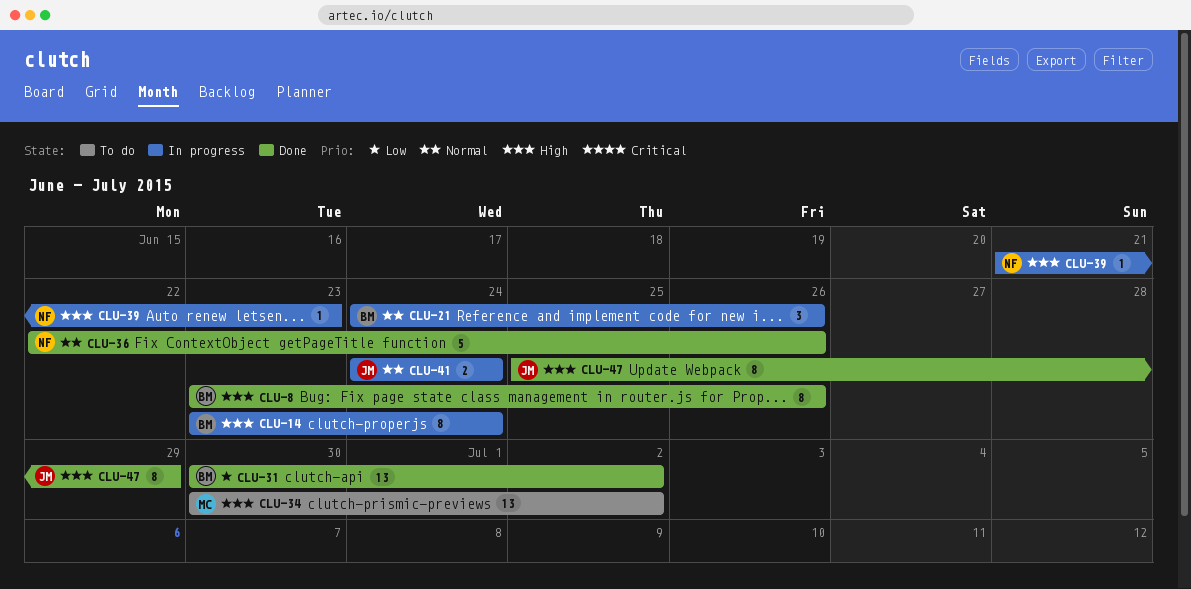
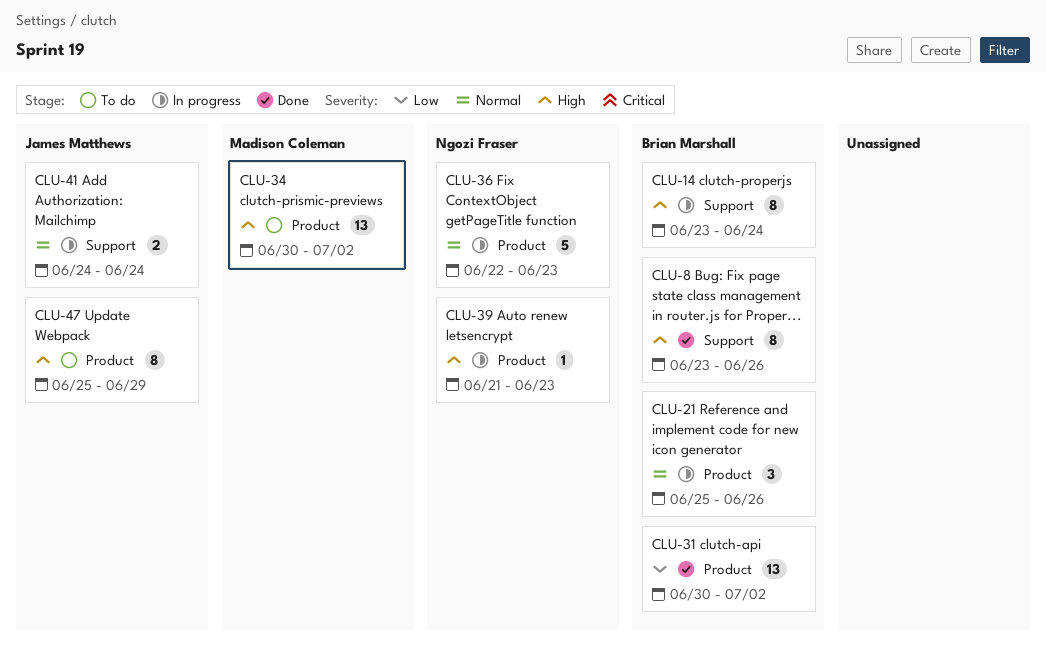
CLU-21, start: Jun 24 -> Jun 25
CLU-36, status: Done -> In progress
CLU-36, due: Jun 26 -> Jun 23
CLU-47, status: Done -> To do

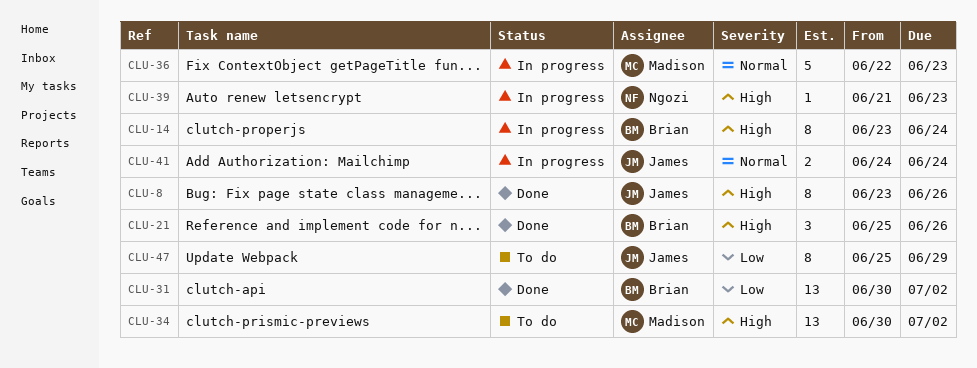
CLU-8, owner: Brian Marshall -> James Matthews
CLU-21, status: In progress -> Done
CLU-21, priority: Normal -> High
CLU-36, owner: Ngozi Fraser -> Madison Coleman
CLU-47, priority: High -> Low

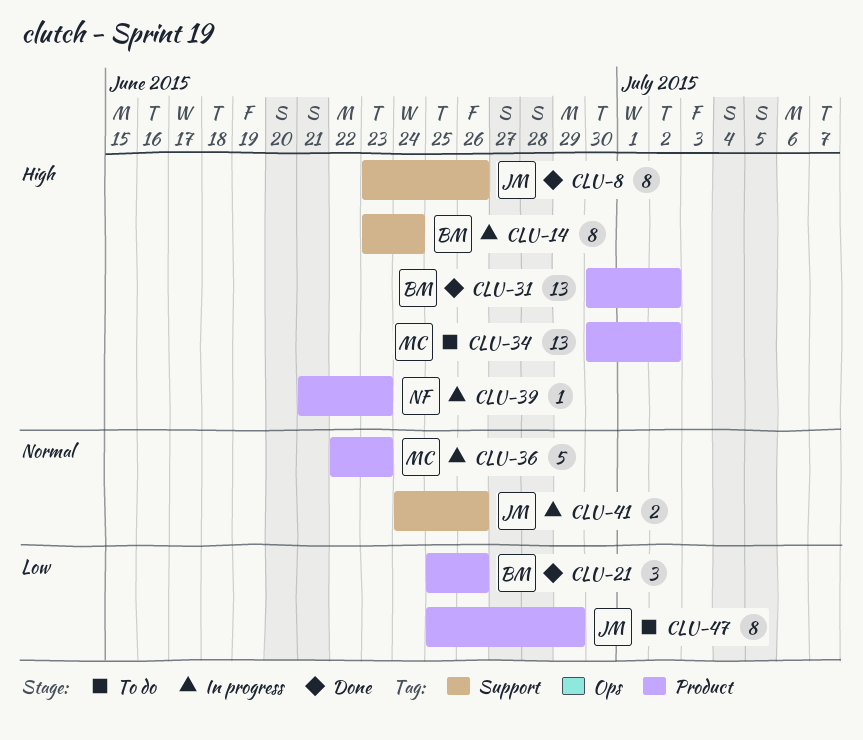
CLU-21, priority: High -> Low
CLU-31, priority: Low -> High
CLU-41, due: Jun 24 -> Jun 26

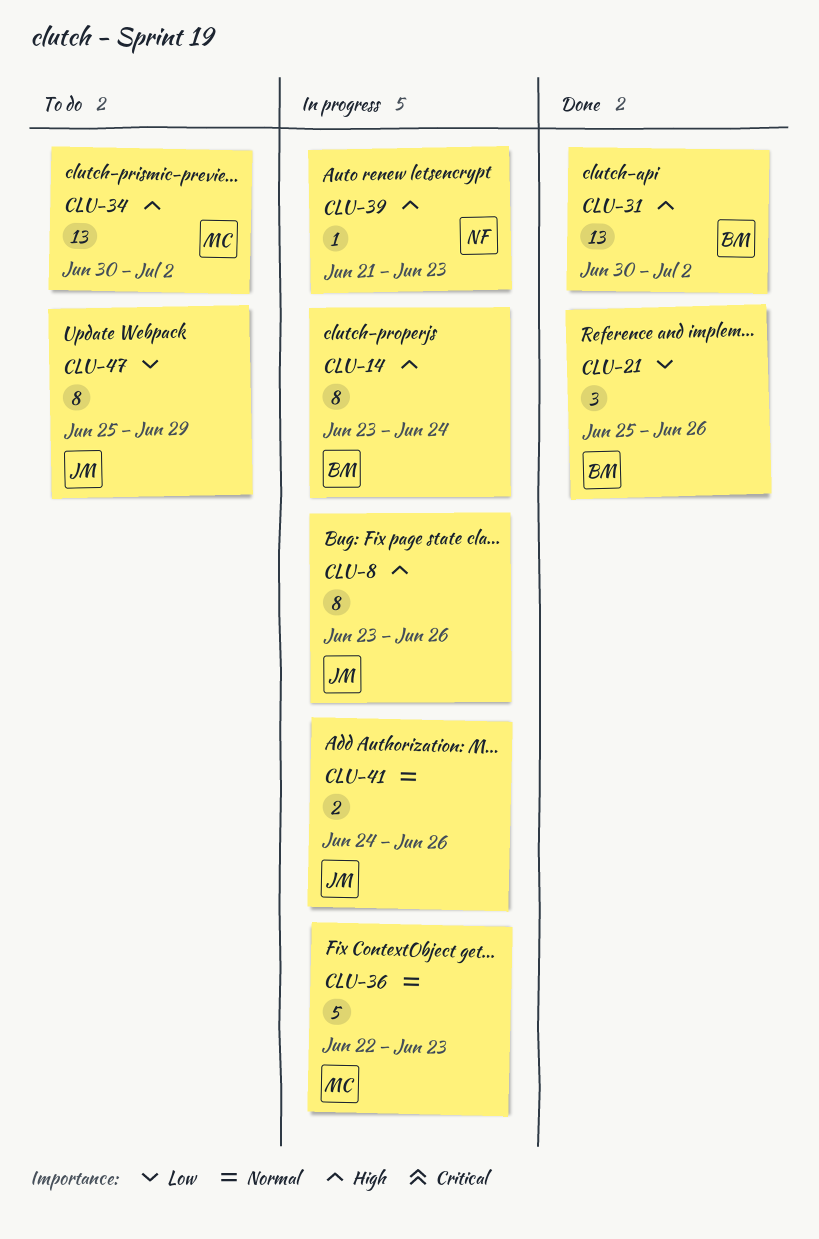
CLU-8, status: Done -> In progress

